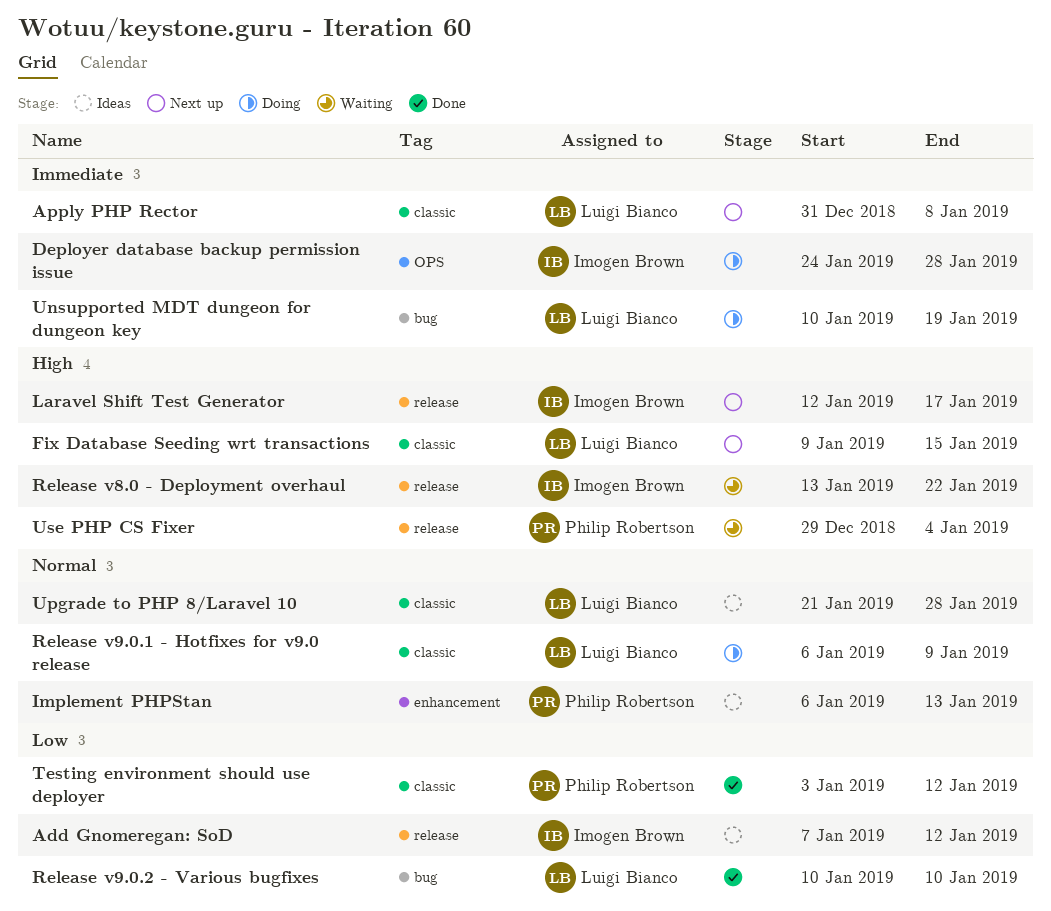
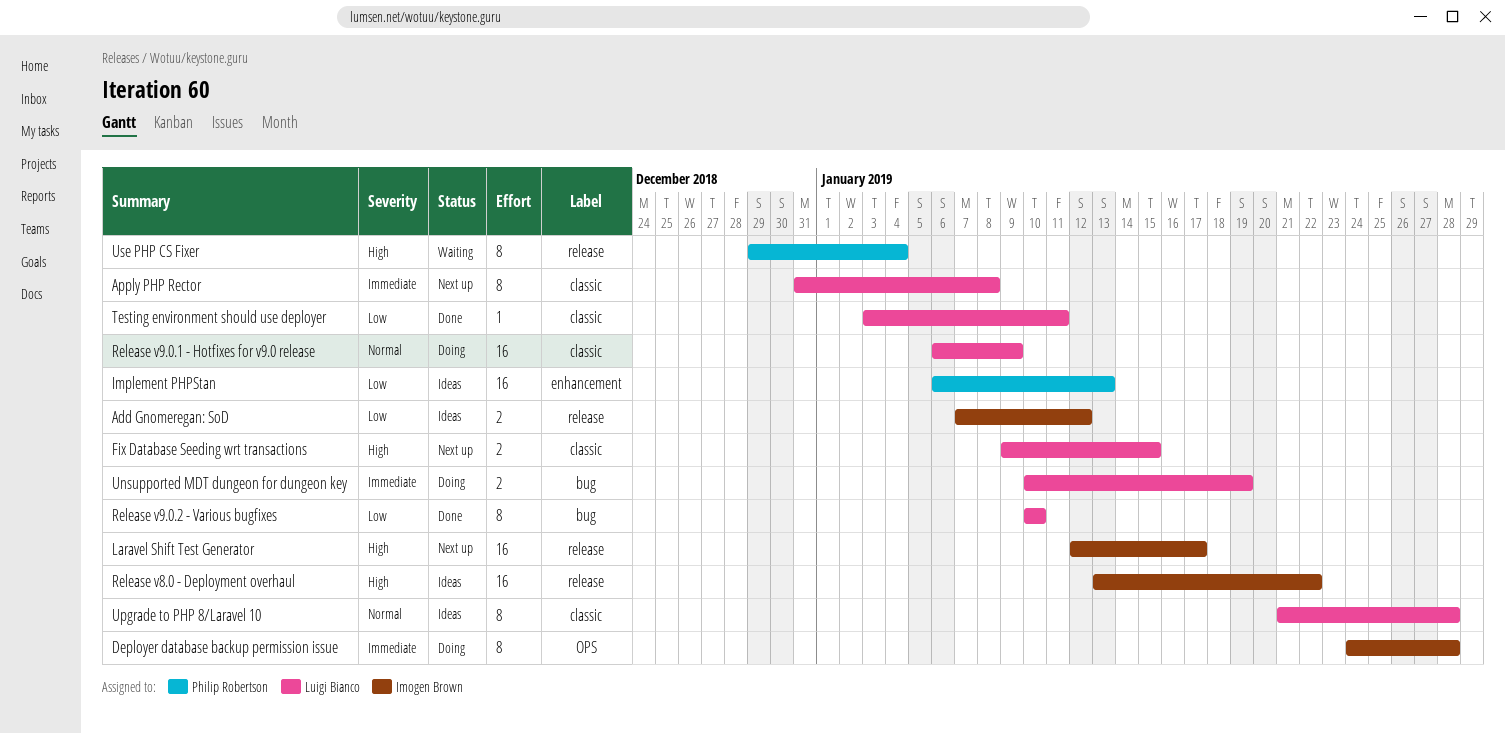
Implement PHPStan, priority: Normal -> Low
Release v8.0 - Deployment overhaul, status: Waiting -> Ideas
Testing environment should use deployer, owner: Philip Robertson -> Luigi Bianco
Testing environment should use deployer, due: Jan 12 -> Jan 11

